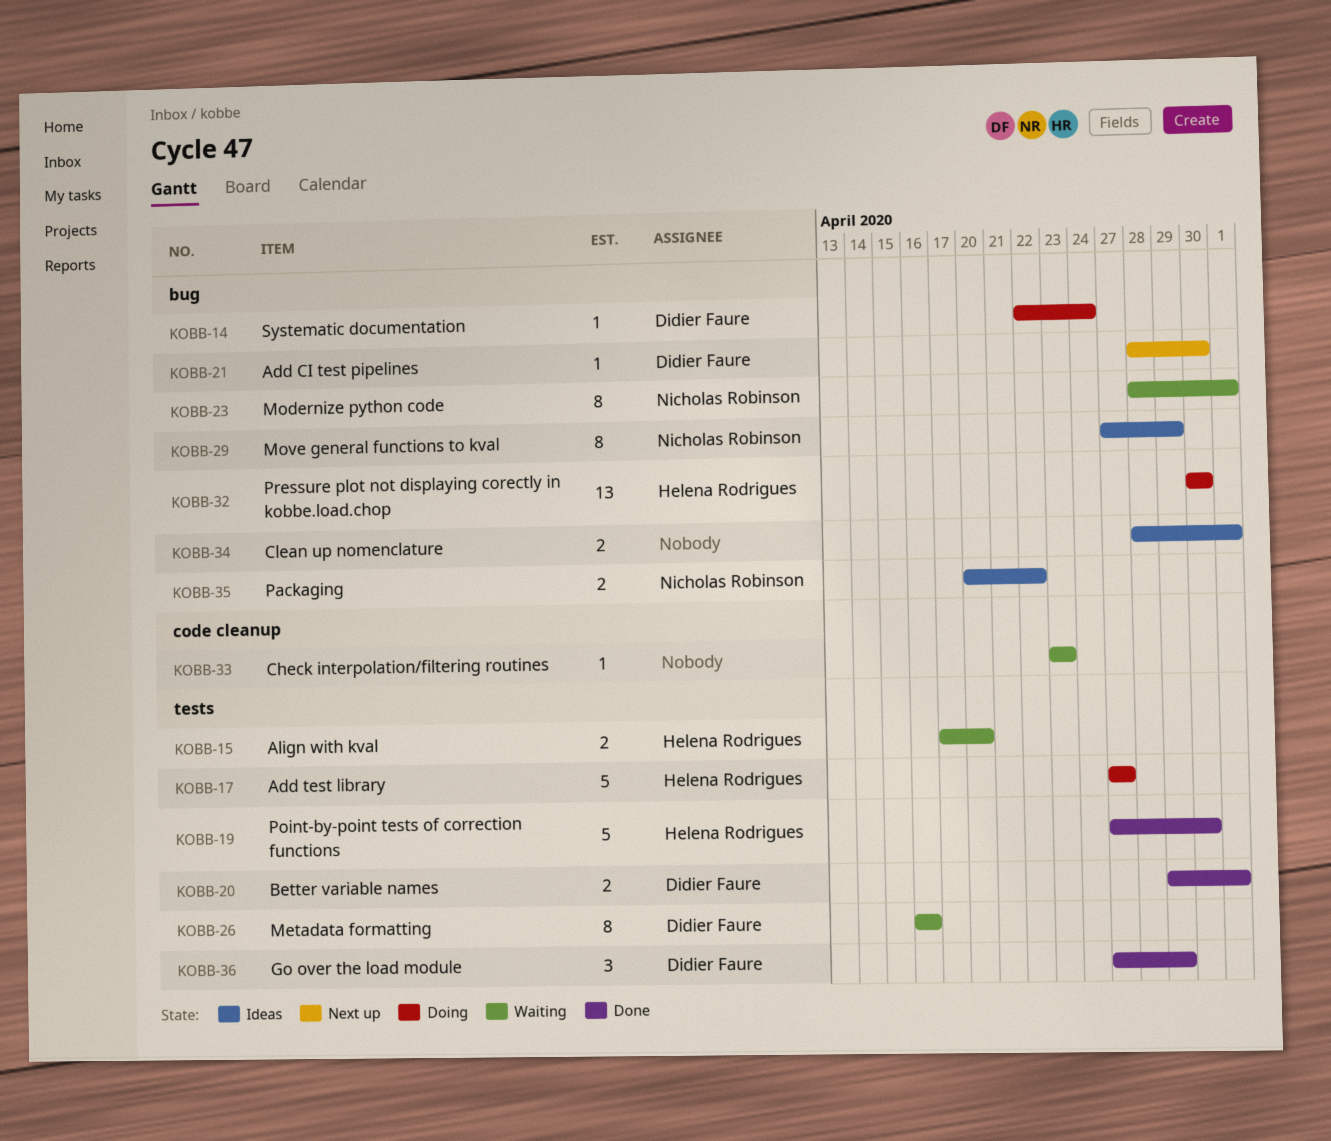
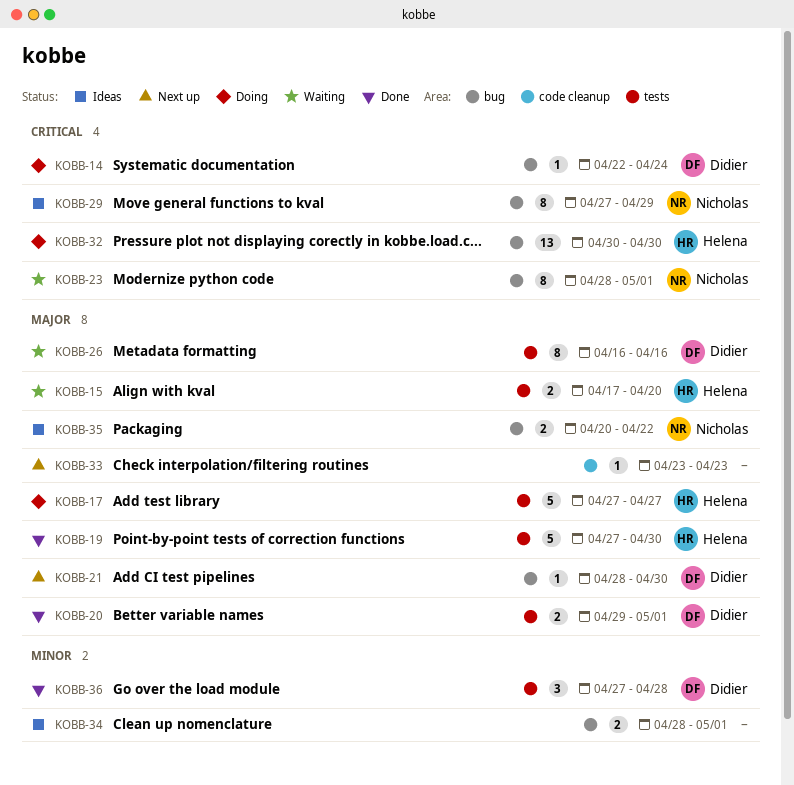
KOBB-33, status: Waiting -> Next up
KOBB-36, due: Apr 29 -> Apr 28

